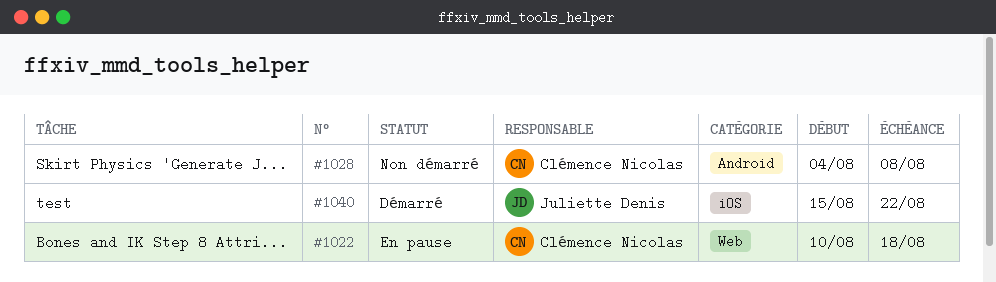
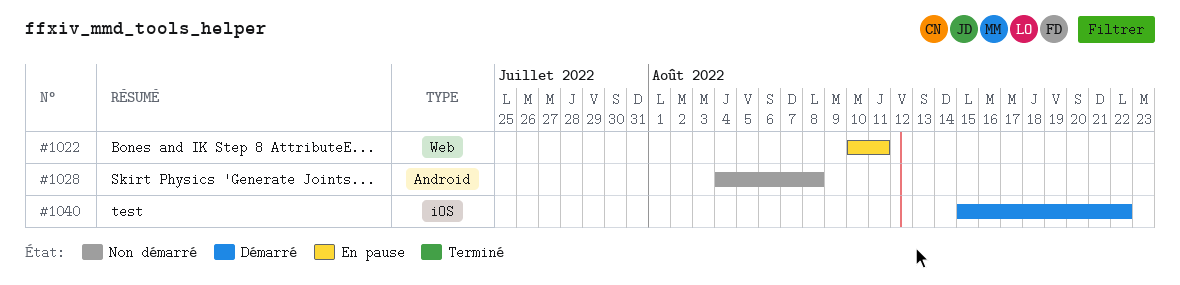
#1022, due: Aug 18 -> Aug 11

